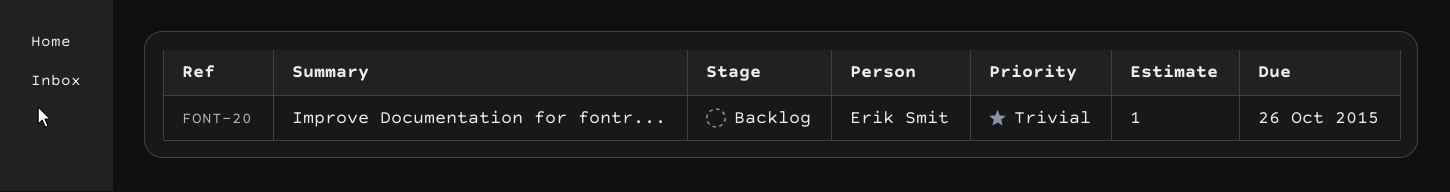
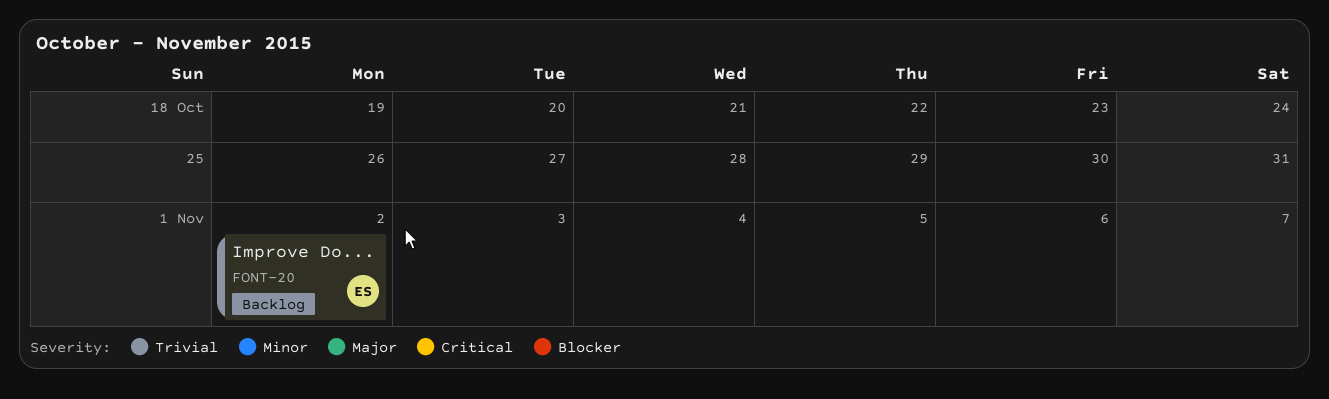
FONT-20, due: Oct 26 -> Nov 2

